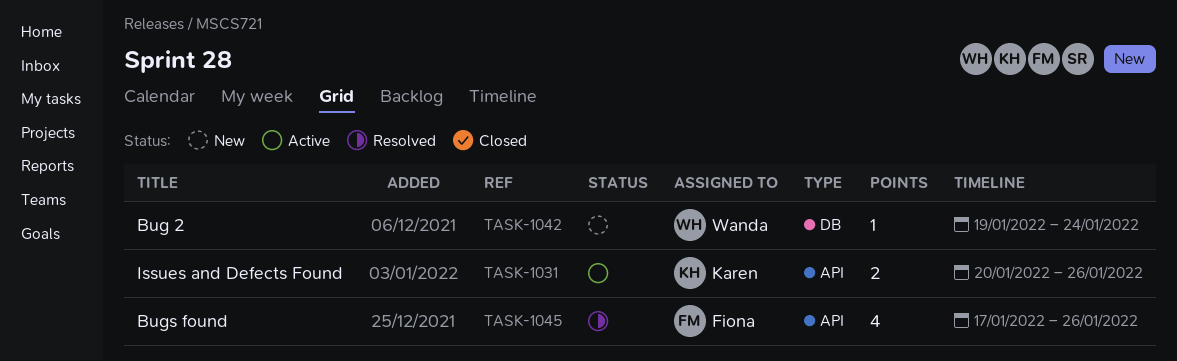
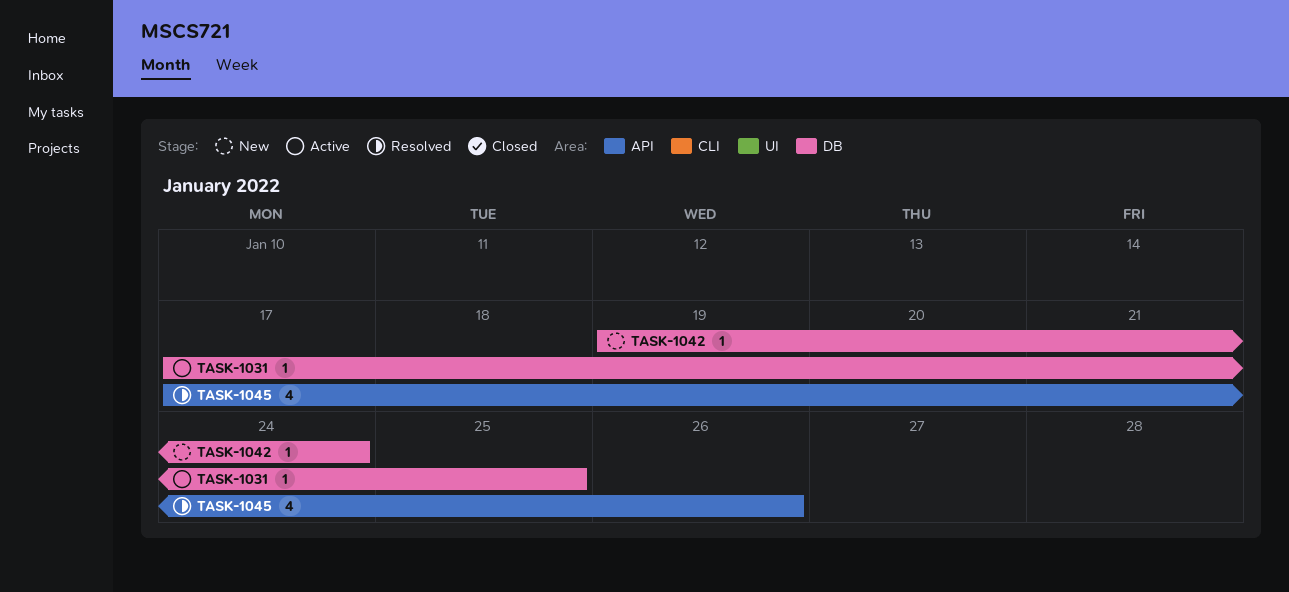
TASK-1031, label: API -> DB
TASK-1031, estimate: 2 -> 1
TASK-1031, start: Jan 20 -> Jan 17
TASK-1031, due: Jan 26 -> Jan 25

